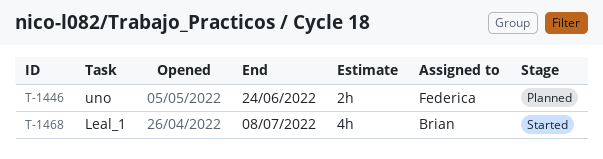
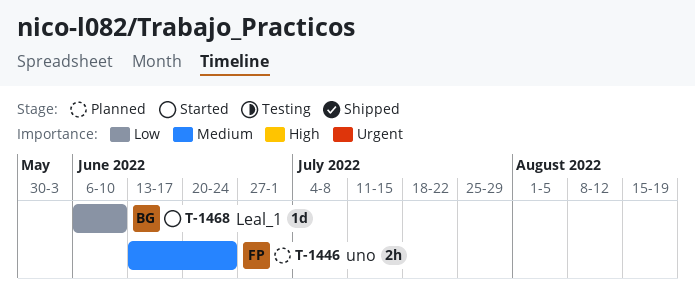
T-1468, estimate: 4h -> 1d
T-1468, due: Jul 8 -> Jun 10

